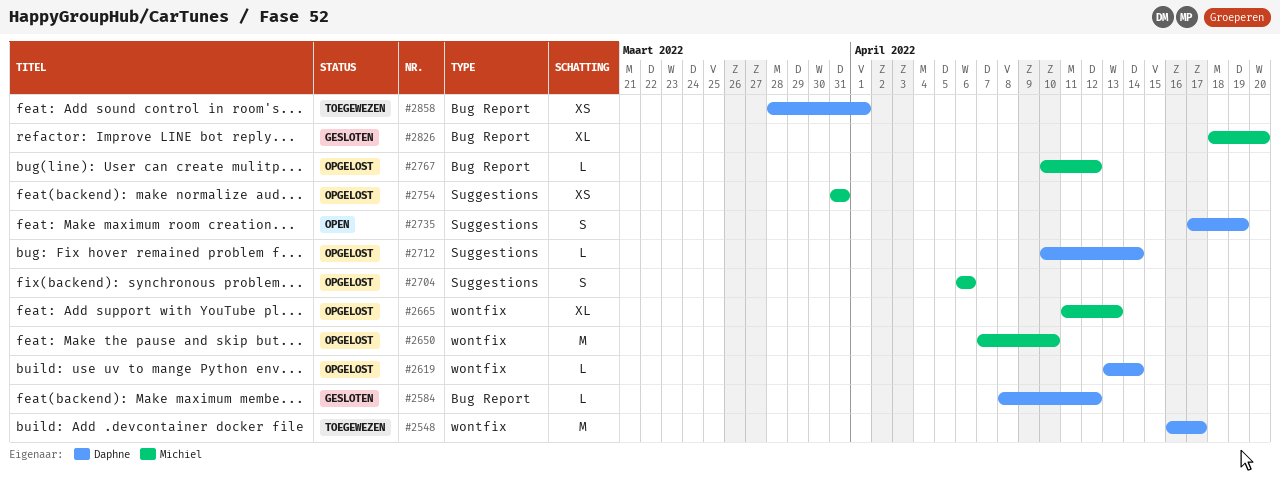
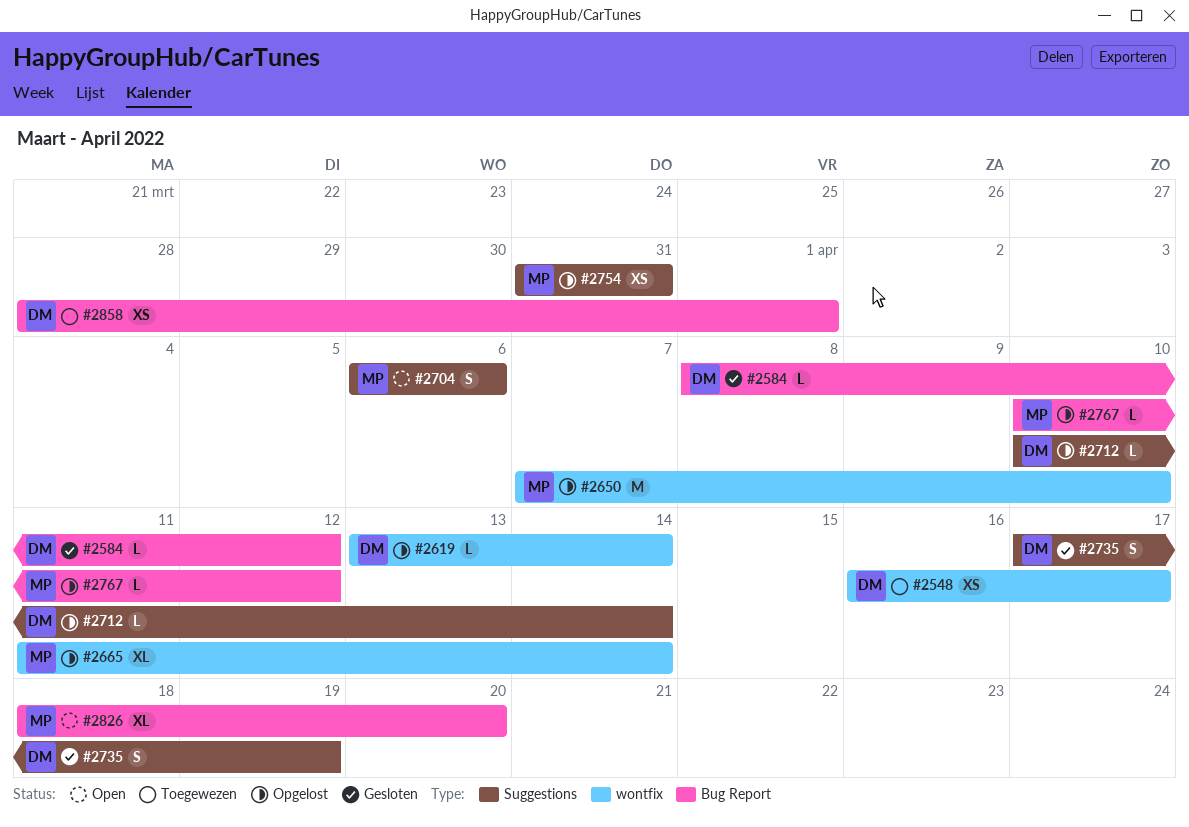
#2548, estimate: M -> XS
#2665, due: Apr 13 -> Apr 14
#2704, status: Opgelost -> Open
#2735, status: Open -> Gesloten
#2826, status: Gesloten -> Open

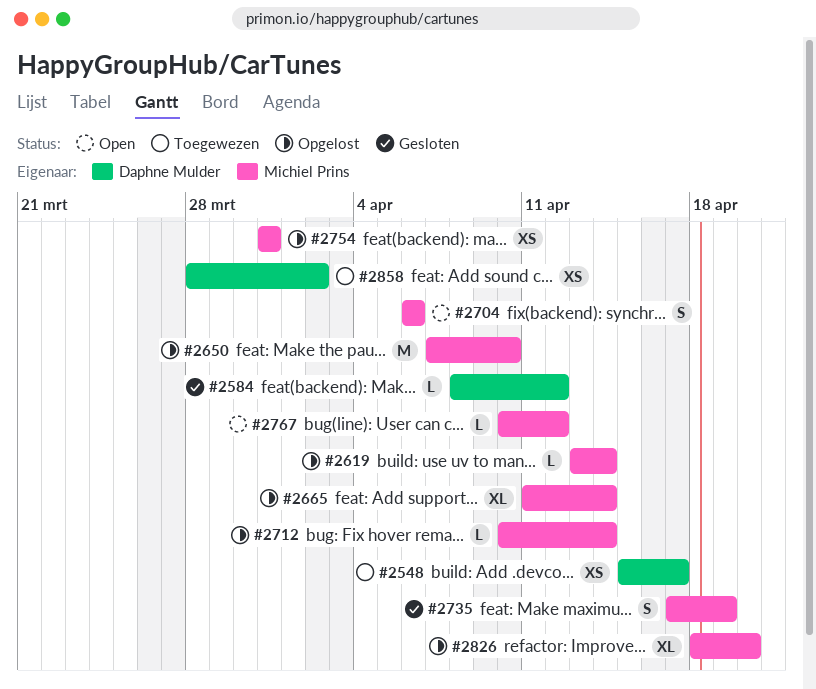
#2548, start: Apr 16 -> Apr 15
#2619, owner: Daphne Mulder -> Michiel Prins
#2712, owner: Daphne Mulder -> Michiel Prins
#2735, owner: Daphne Mulder -> Michiel Prins
#2767, status: Opgelost -> Open
#2826, status: Open -> Opgelost
#2858, due: Apr 1 -> Apr 2

